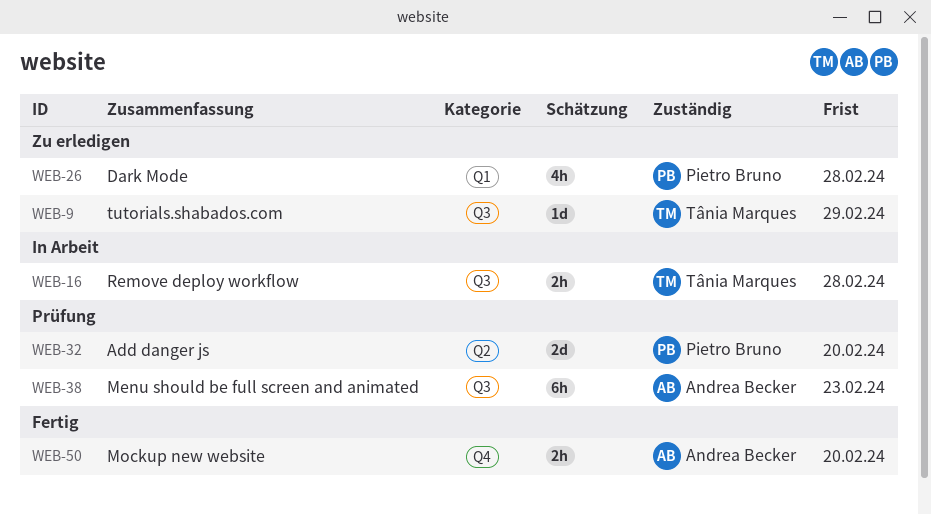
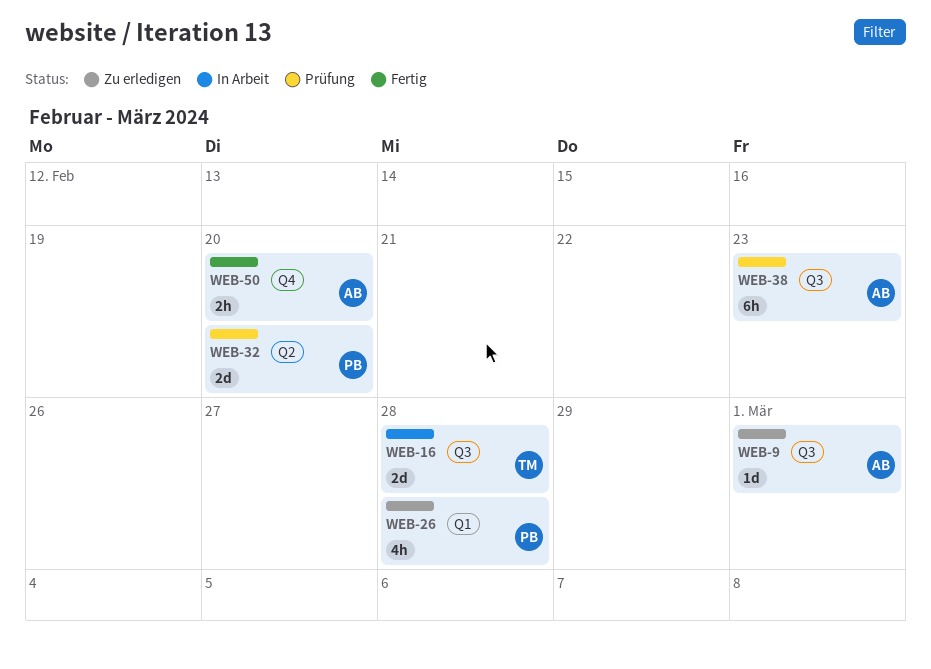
WEB-9, owner: Tânia Marques -> Andrea Becker
WEB-9, due: Feb 29 -> Mar 1
WEB-16, estimate: 2h -> 2d

